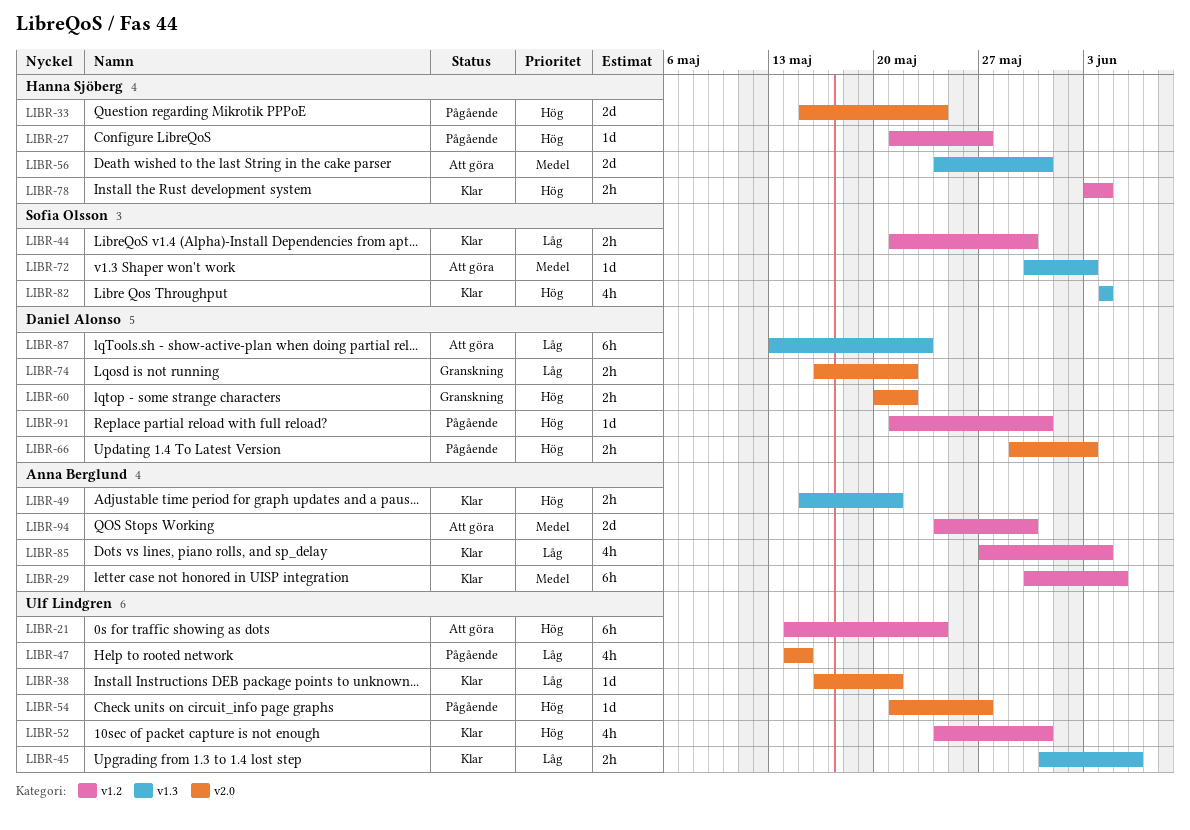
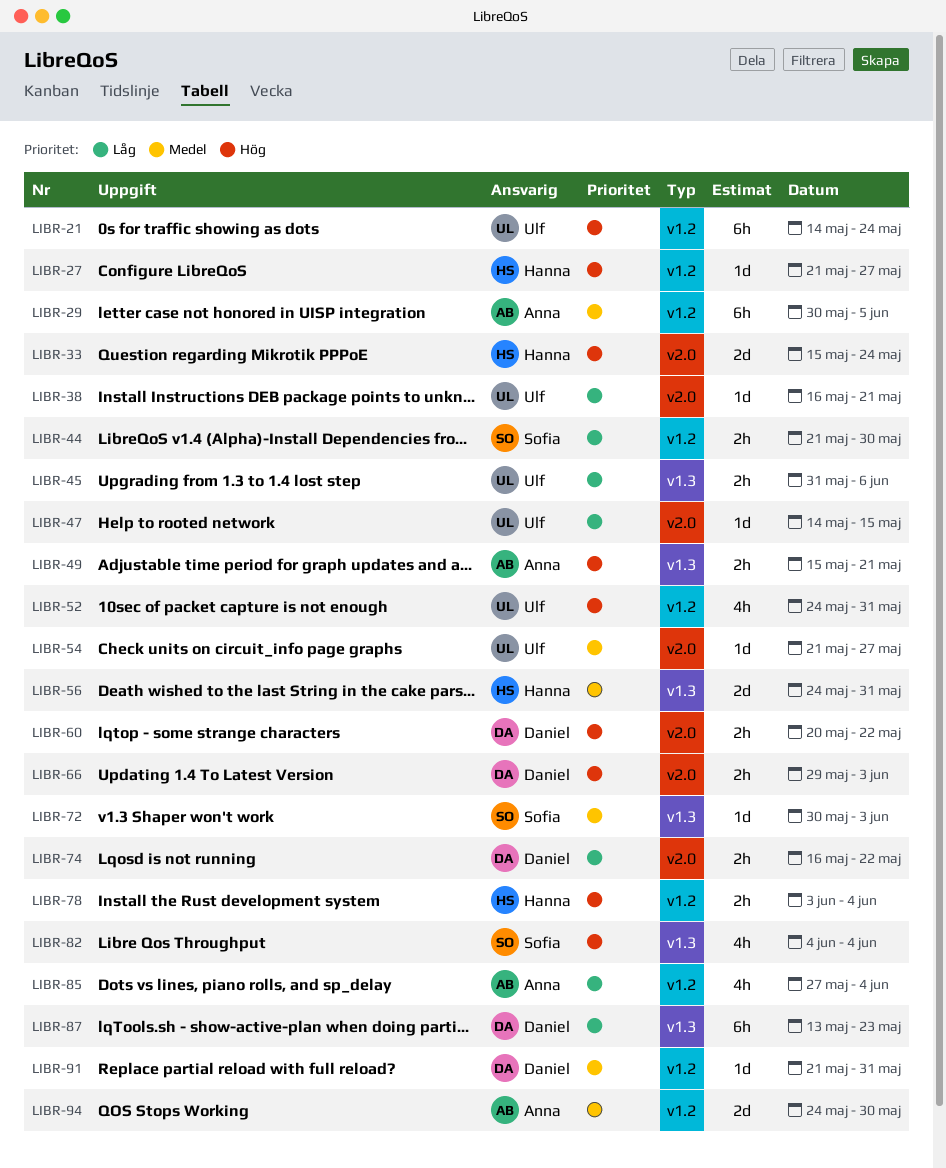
LIBR-47, estimate: 4h -> 1d
LIBR-54, priority: Hög -> Medel
LIBR-91, priority: Hög -> Medel

